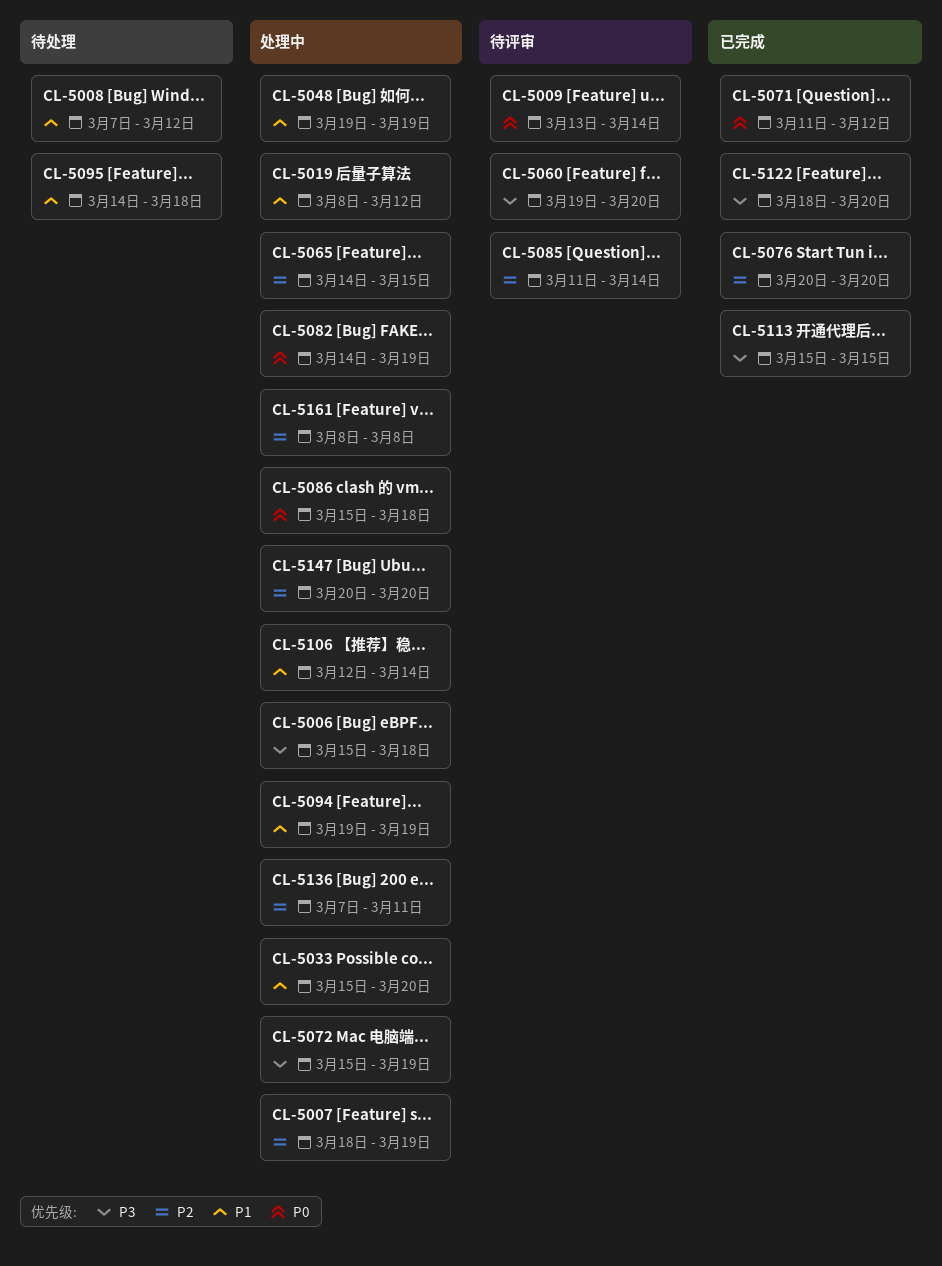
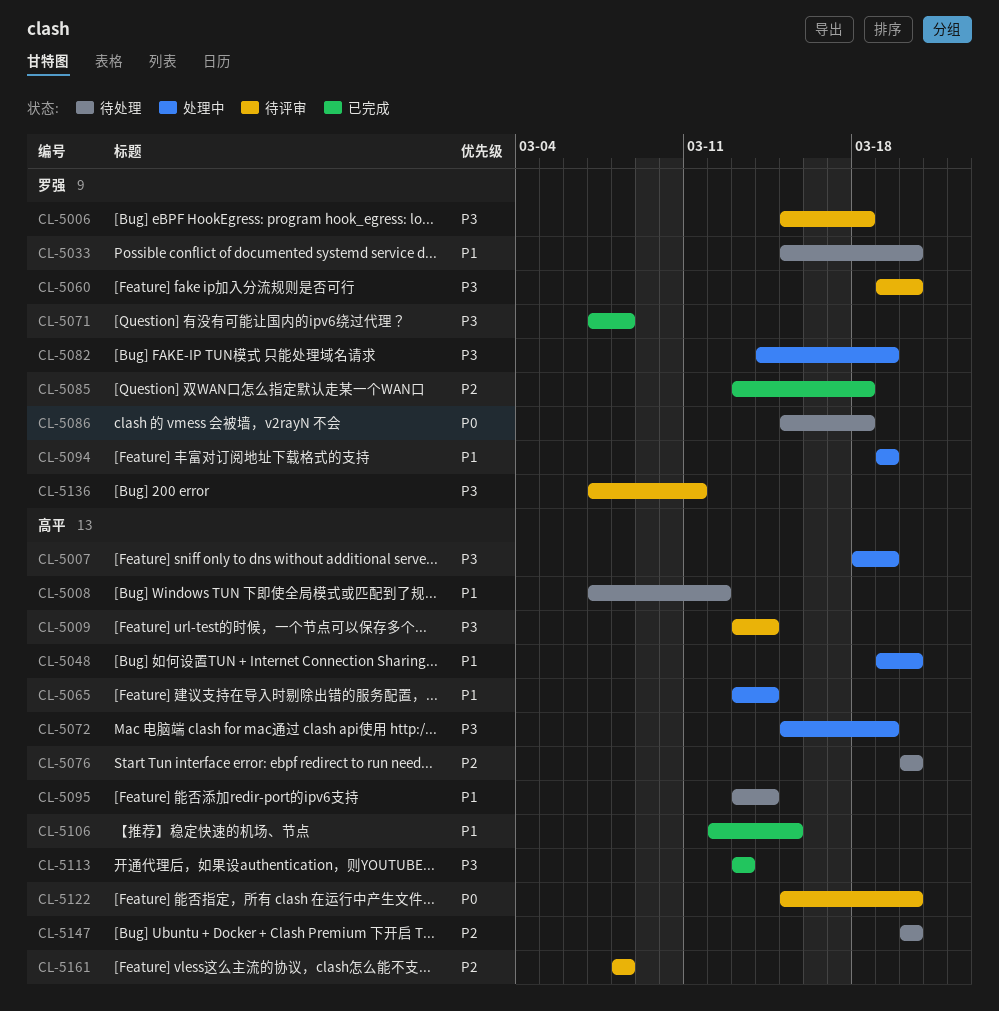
CL-5006, status: 处理中 -> 待评审
CL-5007, priority: P2 -> P3
CL-5009, priority: P0 -> P3
CL-5019: present -> none
CL-5033, status: 处理中 -> 待处理
CL-5048, due: Mar 19 -> Mar 20
CL-5065, priority: P2 -> P1
CL-5065, start: Mar 14 -> Mar 13
CL-5065, due: Mar 15 -> Mar 14
CL-5071, priority: P0 -> P3
CL-5071, start: Mar 11 -> Mar 7
CL-5071, due: Mar 12 -> Mar 8
CL-5076, status: 已完成 -> 待处理
CL-5082, priority: P0 -> P3
CL-5085, status: 待评审 -> 已完成
CL-5085, start: Mar 11 -> Mar 13
CL-5085, due: Mar 14 -> Mar 18
CL-5086, status: 处理中 -> 待处理
CL-5095, start: Mar 14 -> Mar 13
CL-5095, due: Mar 18 -> Mar 14
CL-5106, status: 处理中 -> 已完成
CL-5106, due: Mar 14 -> Mar 15
CL-5113, start: Mar 15 -> Mar 13
CL-5113, due: Mar 15 -> Mar 13
CL-5122, status: 已完成 -> 待评审
CL-5122, priority: P3 -> P0
CL-5122, start: Mar 18 -> Mar 15
CL-5136, status: 处理中 -> 待评审
CL-5136, priority: P2 -> P3
CL-5147, status: 处理中 -> 待处理
CL-5161, status: 处理中 -> 待评审

